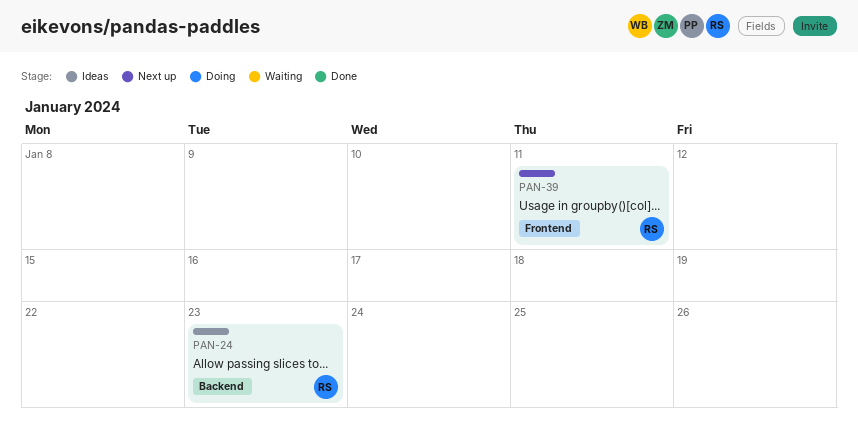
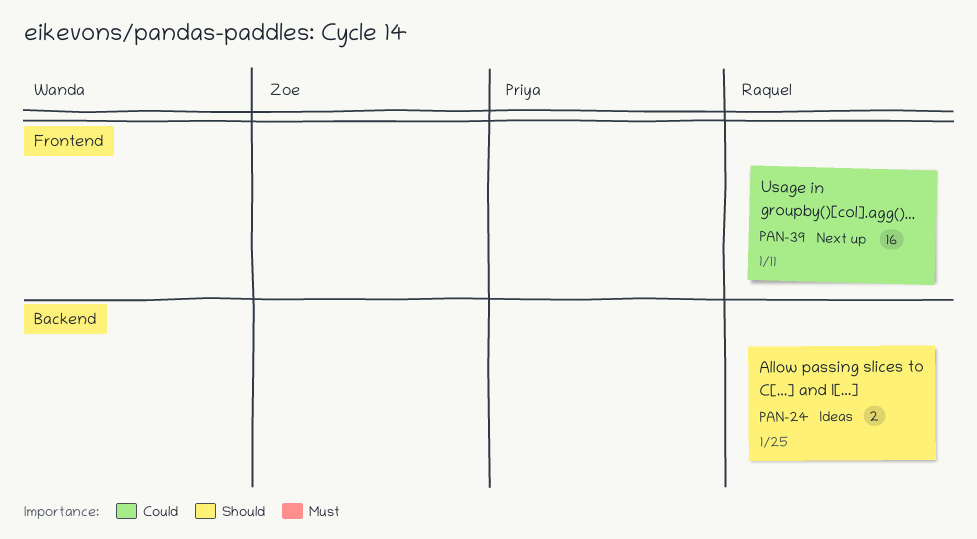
PAN-24, due: Jan 23 -> Jan 25

